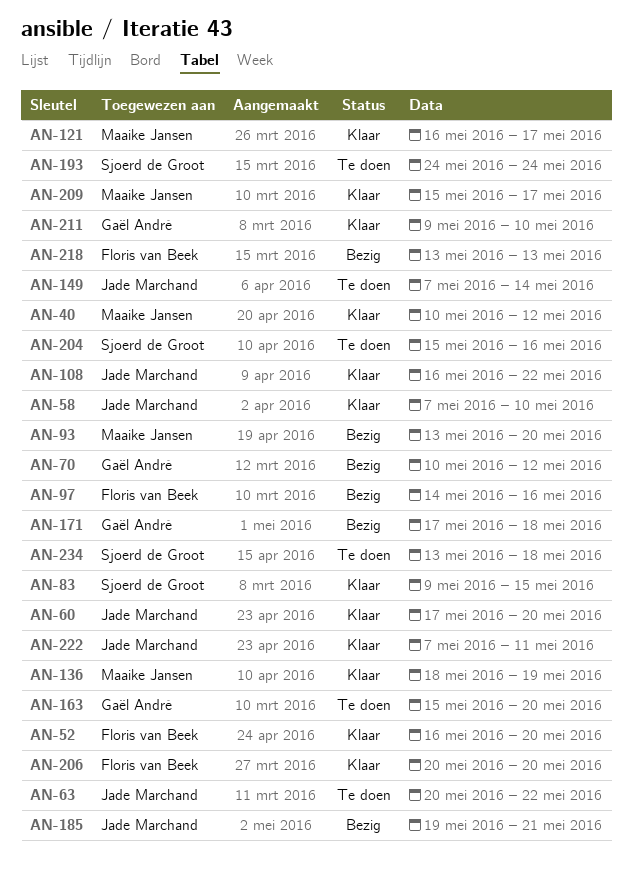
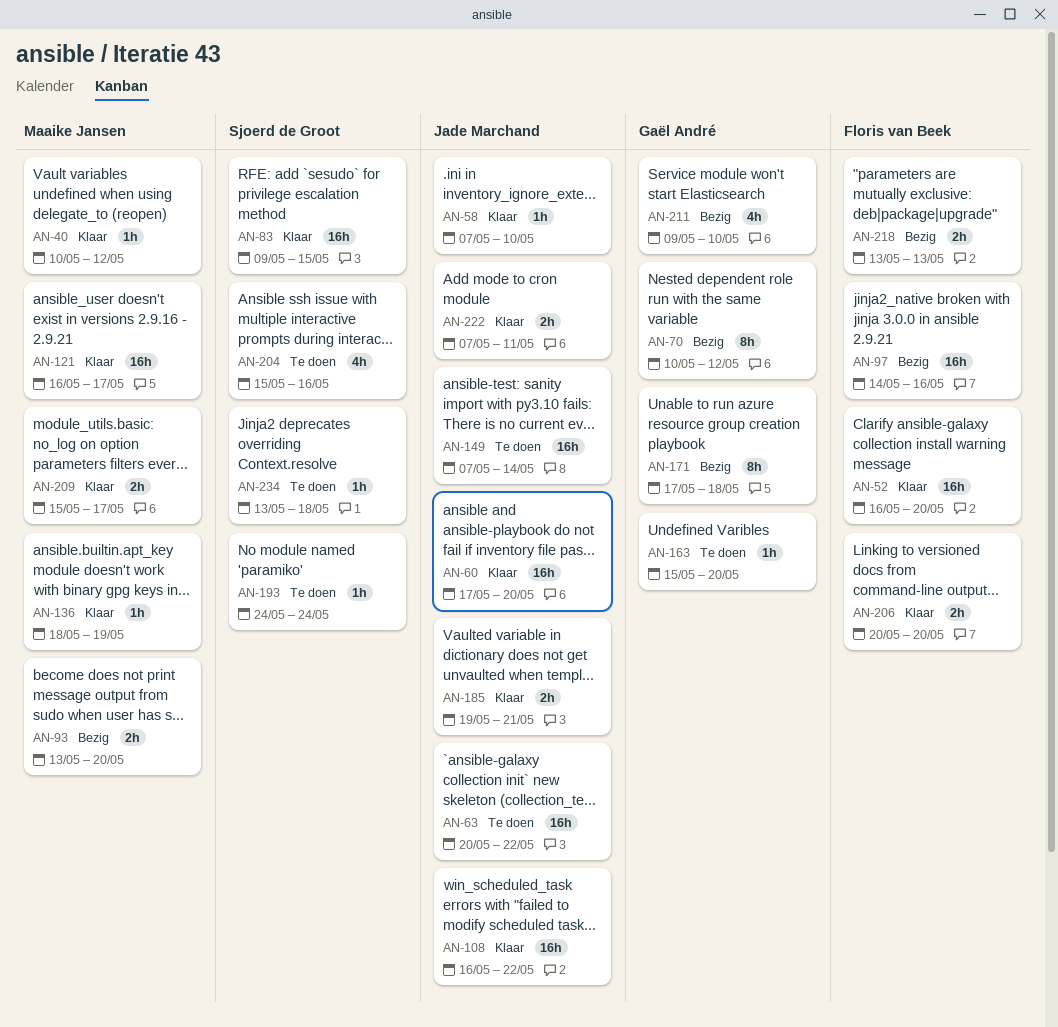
AN-185, status: Bezig -> Klaar
AN-211, status: Klaar -> Bezig

